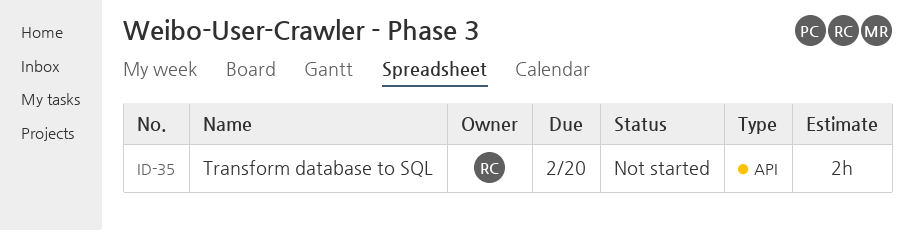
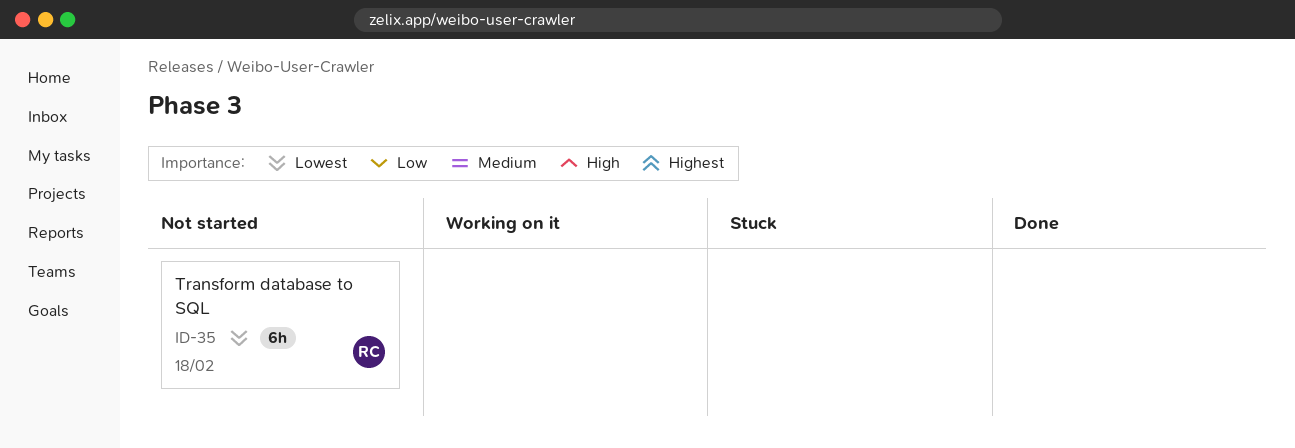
ID-35, estimate: 2h -> 6h
ID-35, due: Feb 20 -> Feb 18

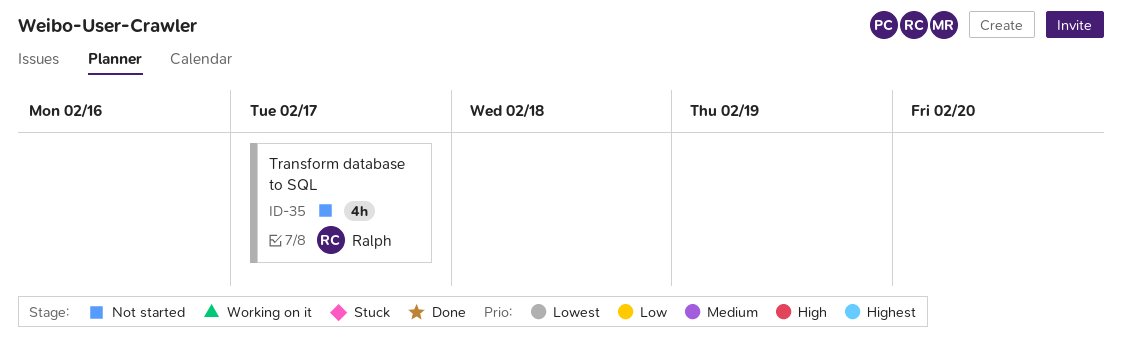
ID-35, estimate: 6h -> 4h
ID-35, due: Feb 18 -> Feb 17

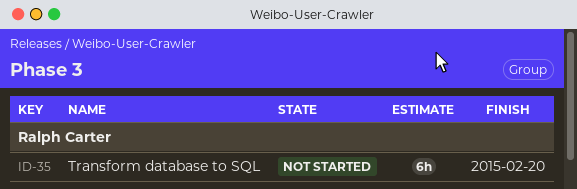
ID-35, estimate: 4h -> 6h
ID-35, due: Feb 17 -> Feb 20

